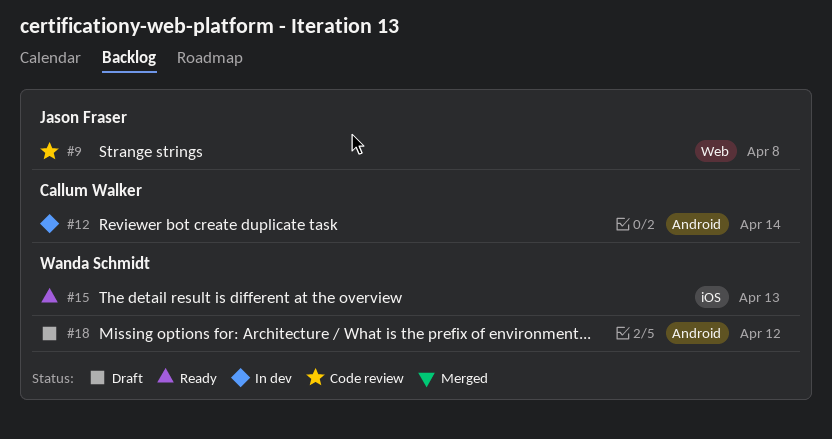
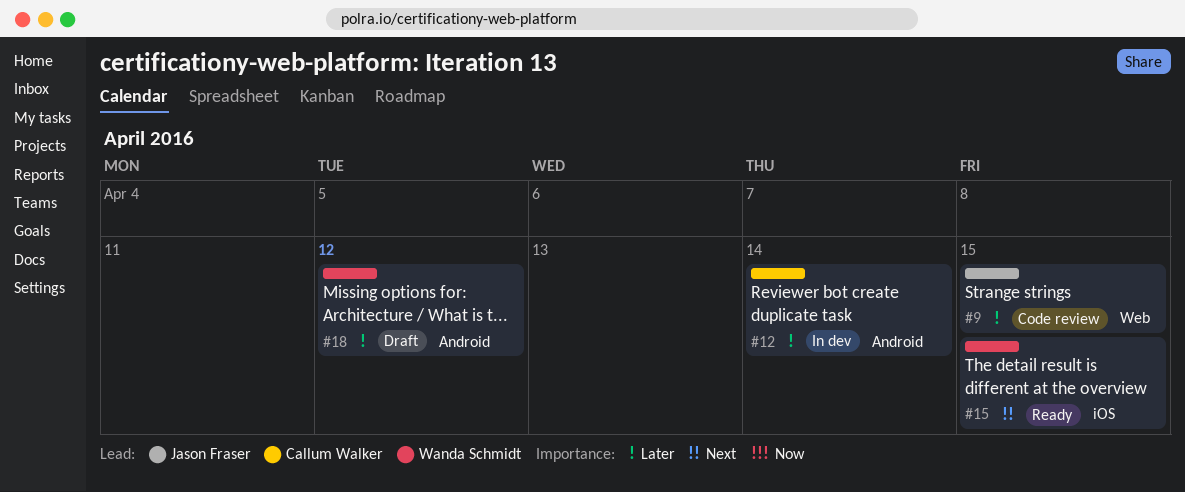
#9, due: Apr 8 -> Apr 15
#15, due: Apr 13 -> Apr 15

